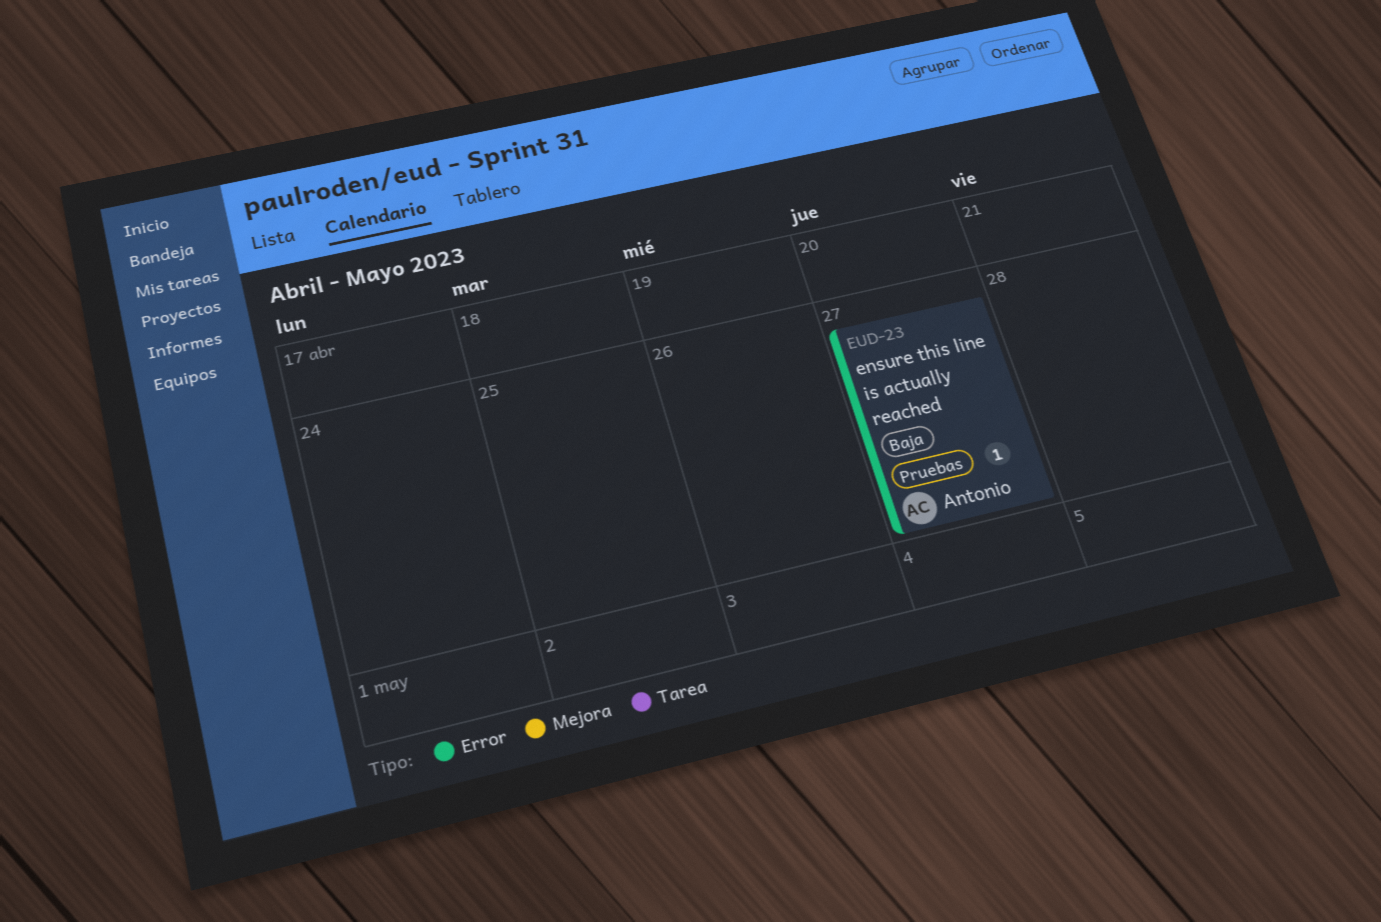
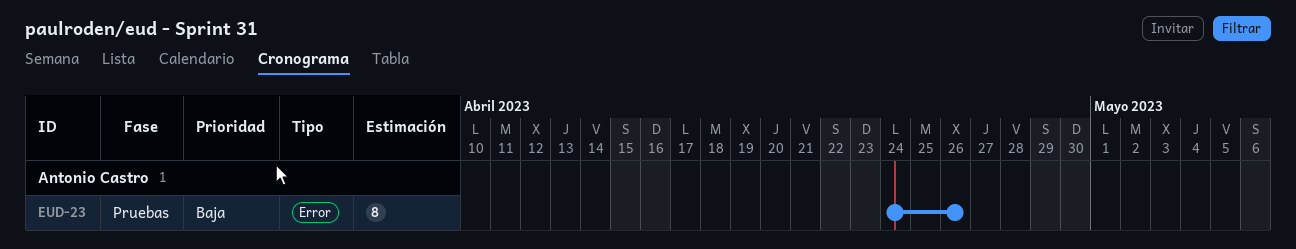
EUD-23, estimate: 1 -> 8
EUD-23, due: Apr 27 -> Apr 26

